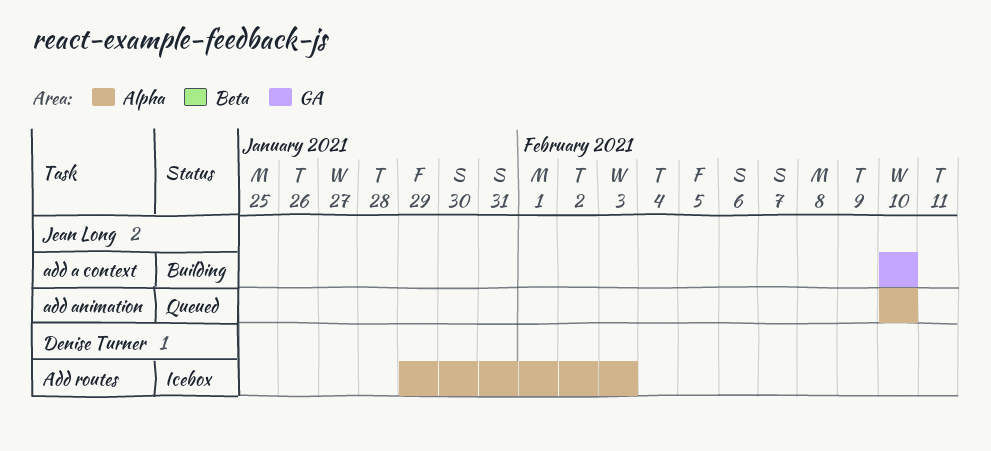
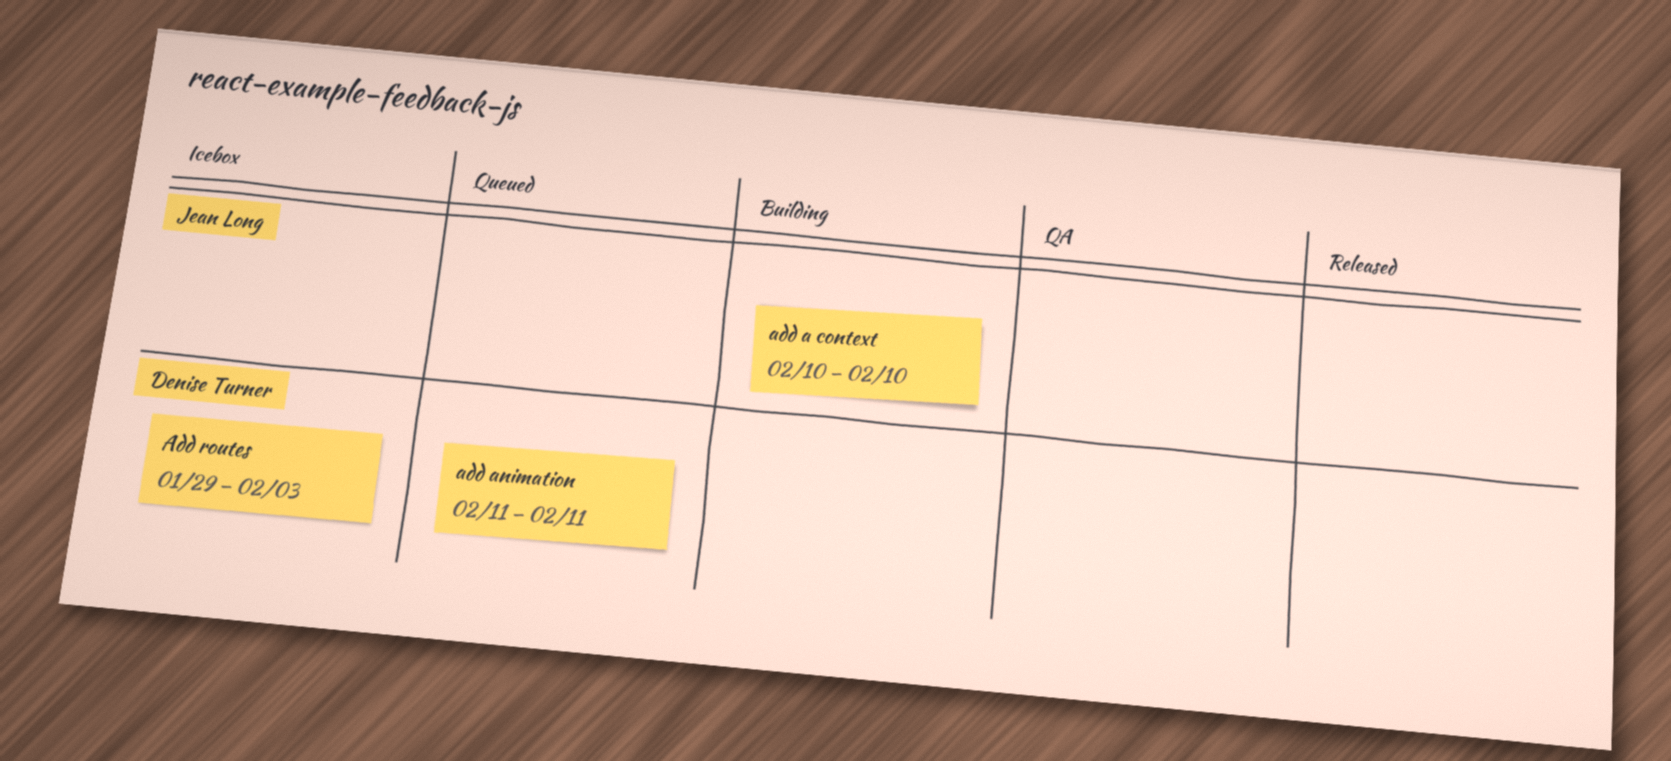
add animation, owner: Jean Long -> Denise Turner
add animation, start: Feb 10 -> Feb 11
add animation, due: Feb 10 -> Feb 11

